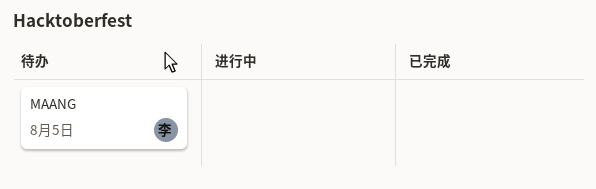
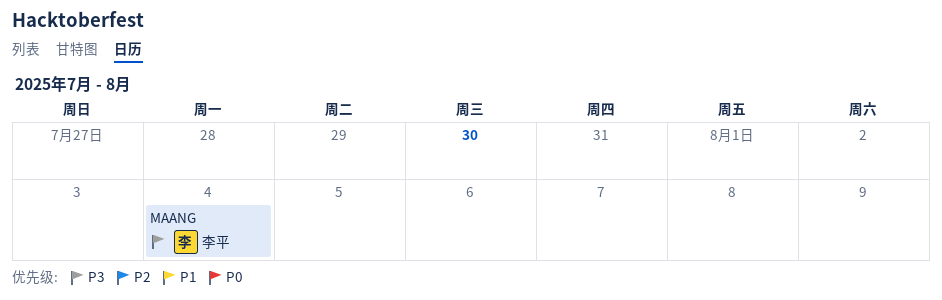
MAANG, due: Aug 5 -> Aug 4

